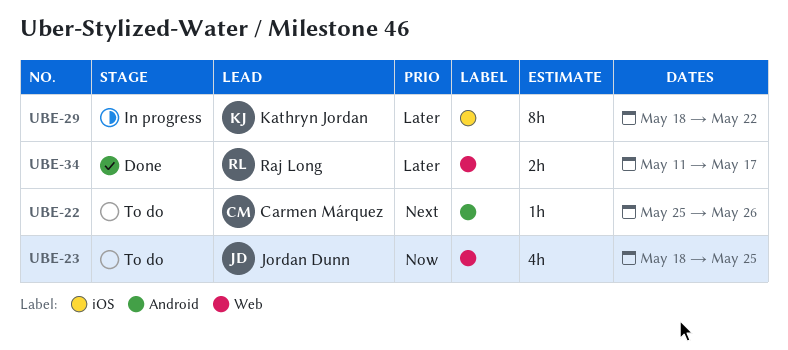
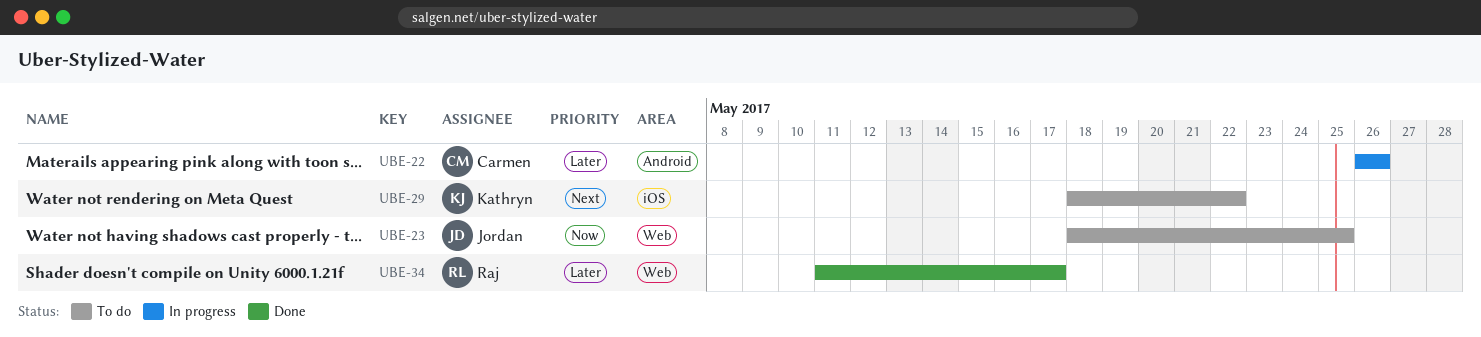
UBE-22, status: To do -> In progress
UBE-22, priority: Next -> Later
UBE-22, start: May 25 -> May 26
UBE-29, status: In progress -> To do
UBE-29, priority: Later -> Next

